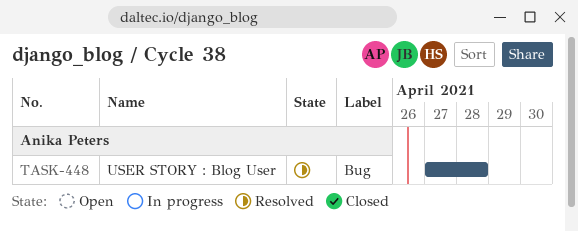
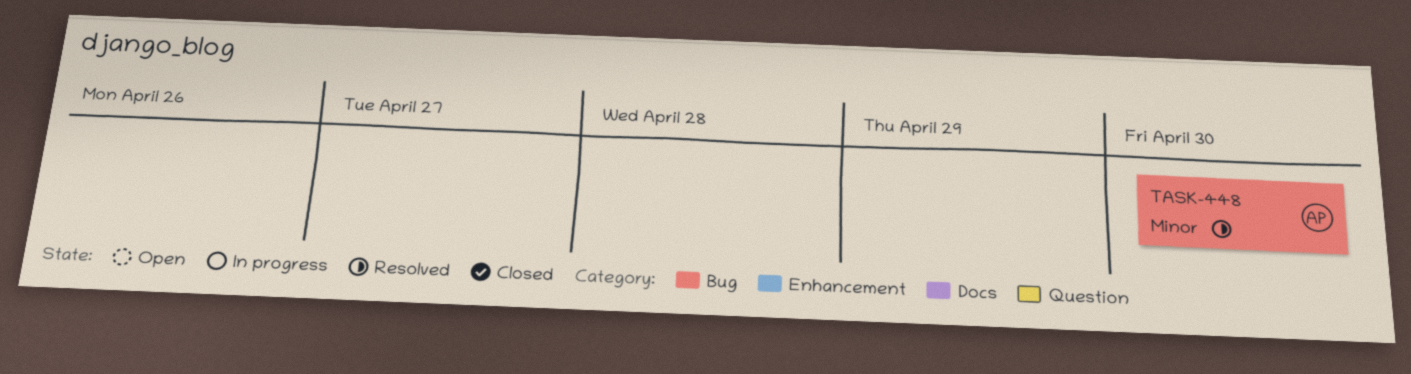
TASK-448, due: Apr 28 -> Apr 30

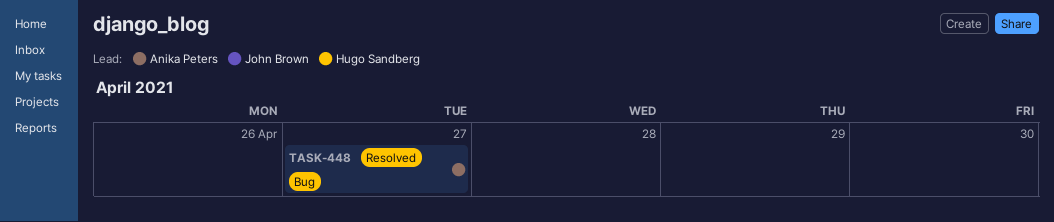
TASK-448, due: Apr 30 -> Apr 27

